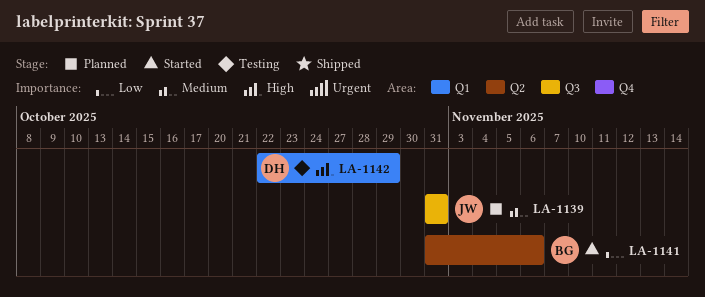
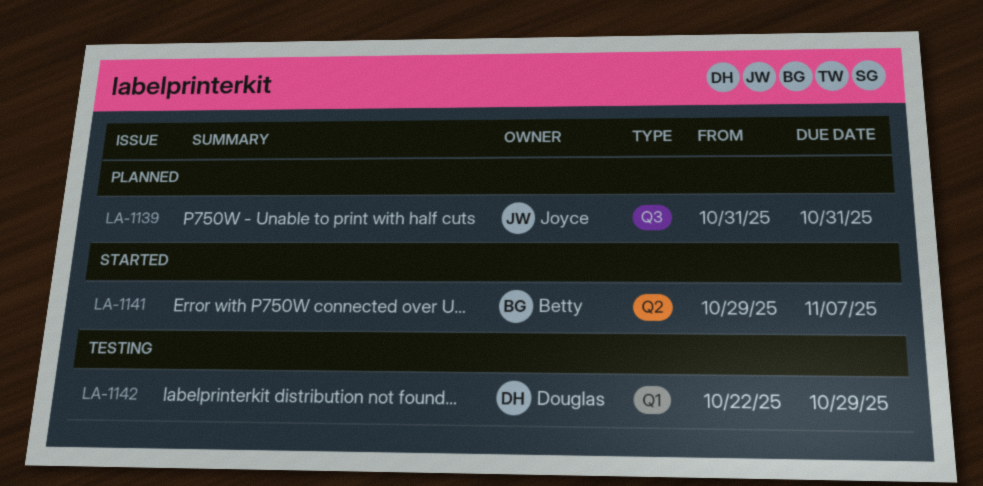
LA-1141, start: Oct 31 -> Oct 29
LA-1141, due: Nov 6 -> Nov 7

